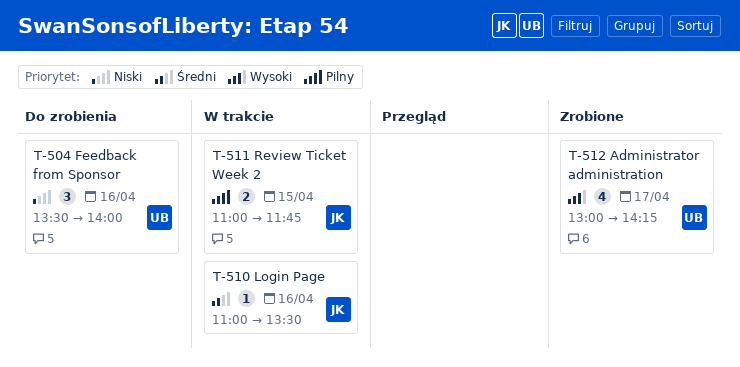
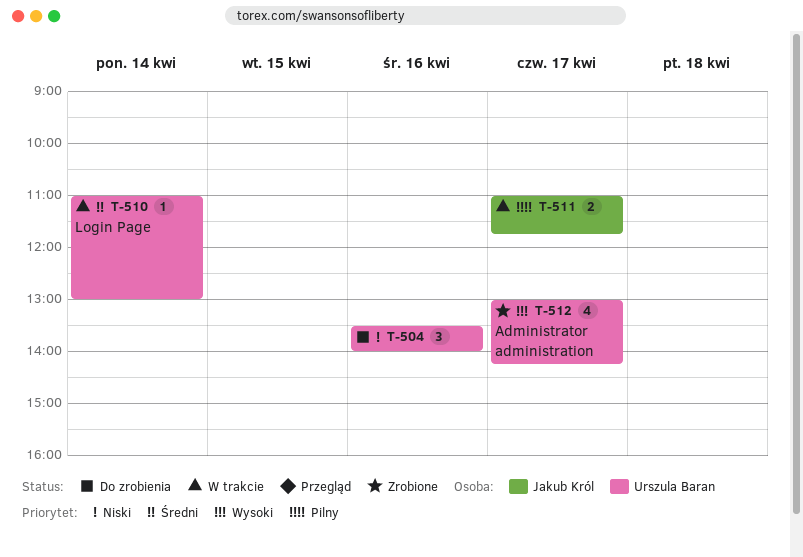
T-510, owner: Jakub Król -> Urszula Baran
T-510, day: Apr 16 -> Apr 14
T-510, ends: 13:30 -> 13:00
T-511, day: Apr 15 -> Apr 17

